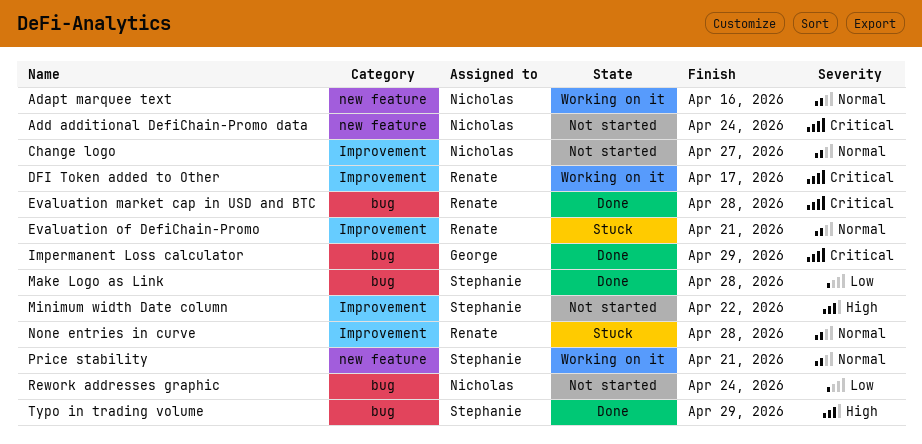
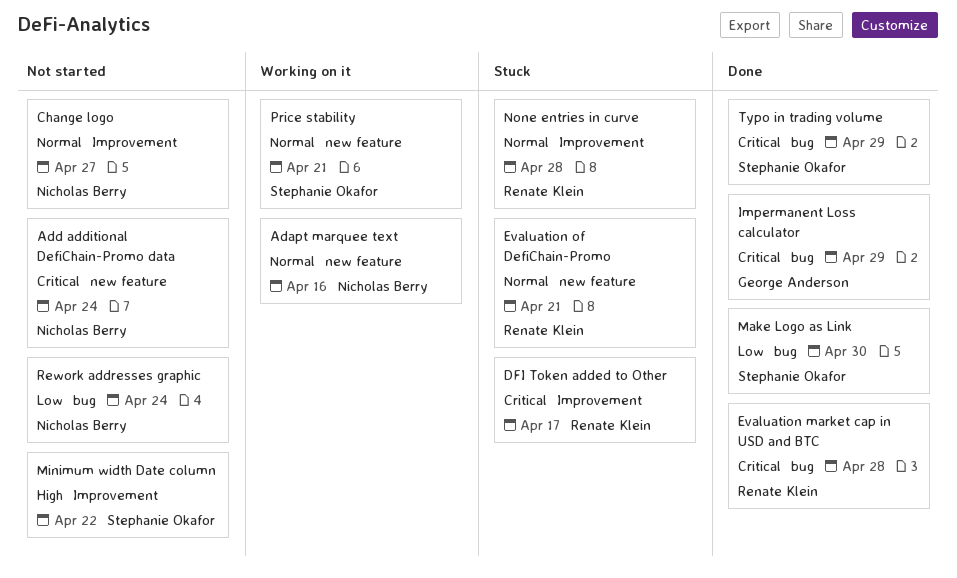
DFI Token added to Other, status: Working on it -> Stuck
Evaluation of DefiChain-Promo, label: Improvement -> new feature
Make Logo as Link, due: Apr 28 -> Apr 30
Typo in trading volume, priority: High -> Critical

